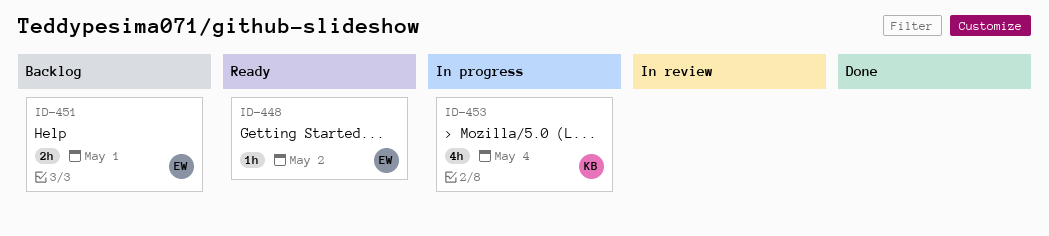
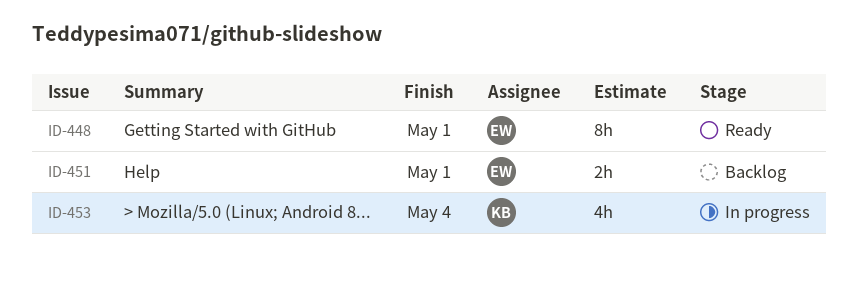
ID-448, estimate: 1h -> 8h
ID-448, due: May 2 -> May 1

